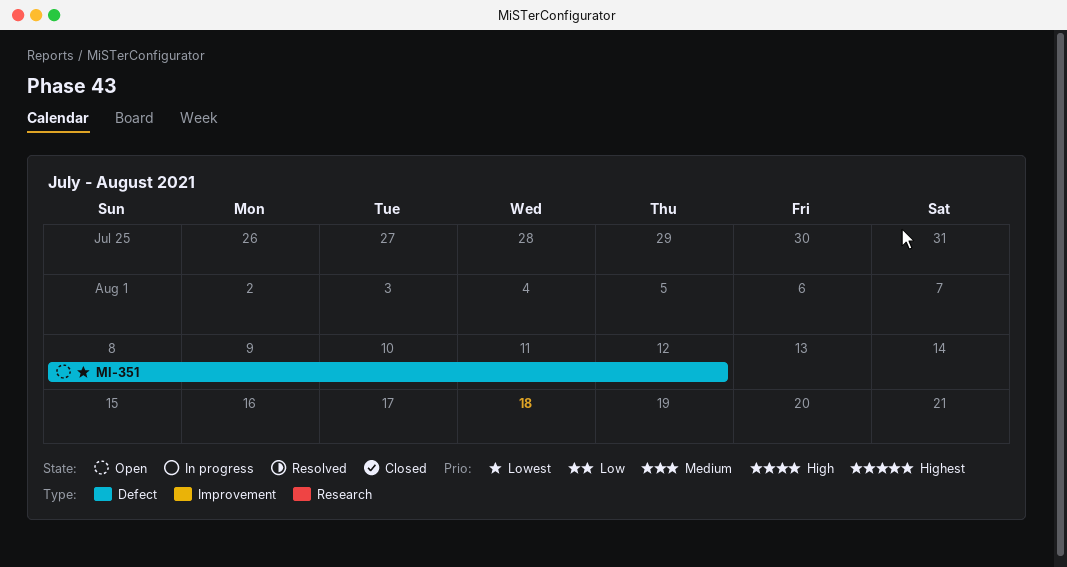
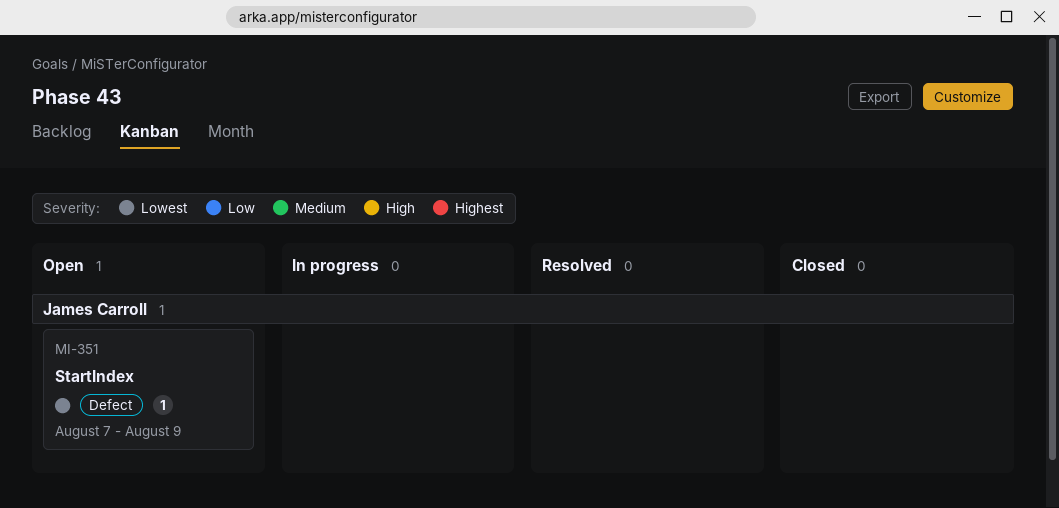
MI-351, start: Aug 8 -> Aug 7
MI-351, due: Aug 12 -> Aug 9

